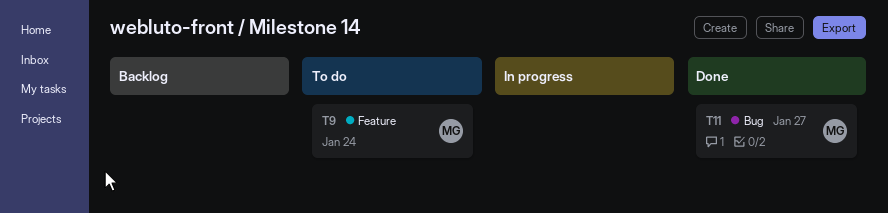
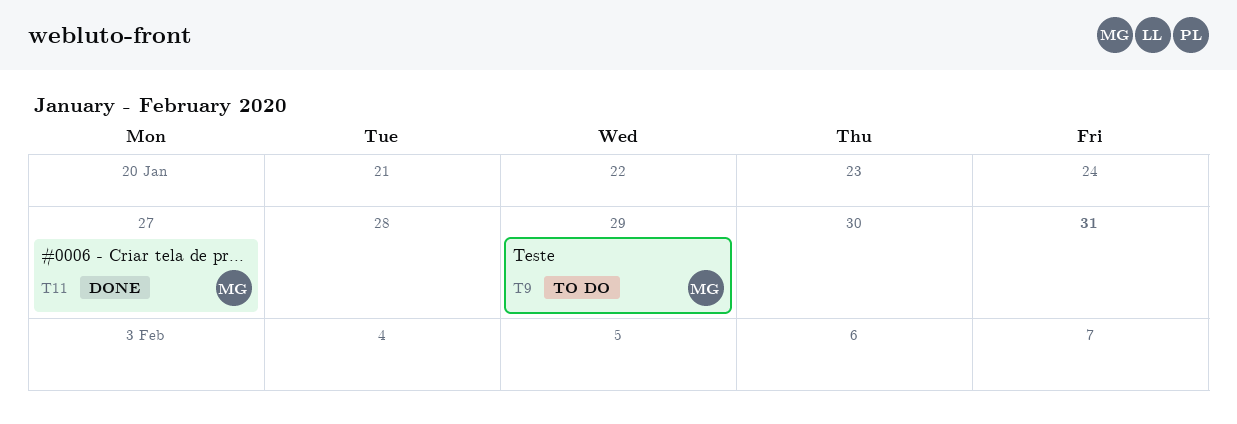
T9, due: Jan 24 -> Jan 29

